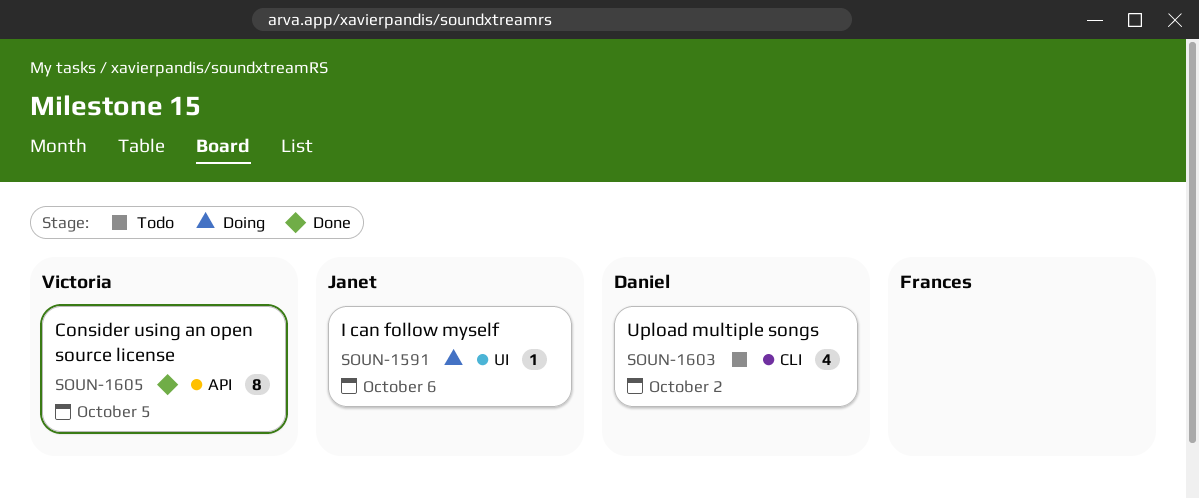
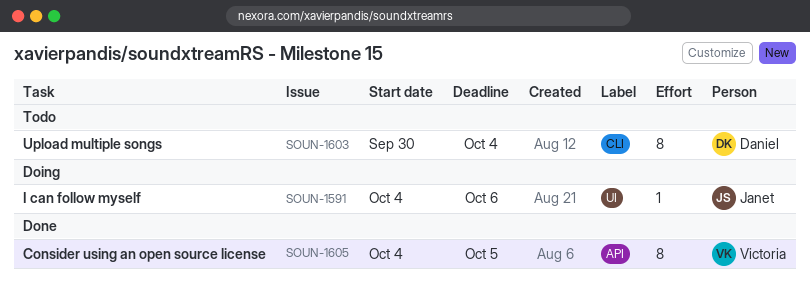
SOUN-1603, estimate: 4 -> 8
SOUN-1603, due: Oct 2 -> Oct 4

